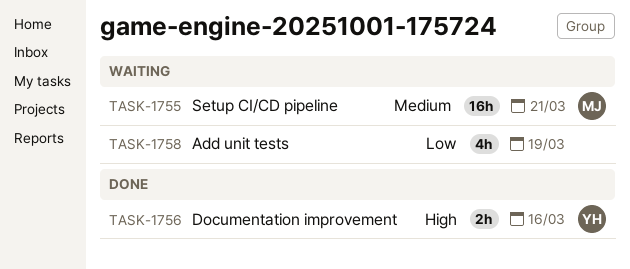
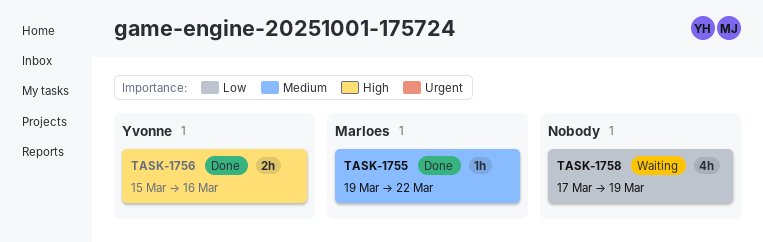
TASK-1755, status: Waiting -> Done
TASK-1755, estimate: 16h -> 1h
TASK-1755, due: Mar 21 -> Mar 22

